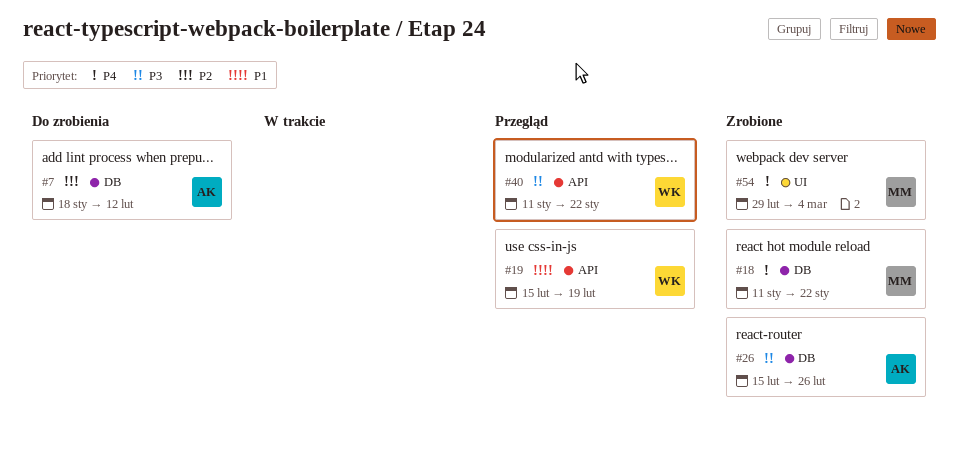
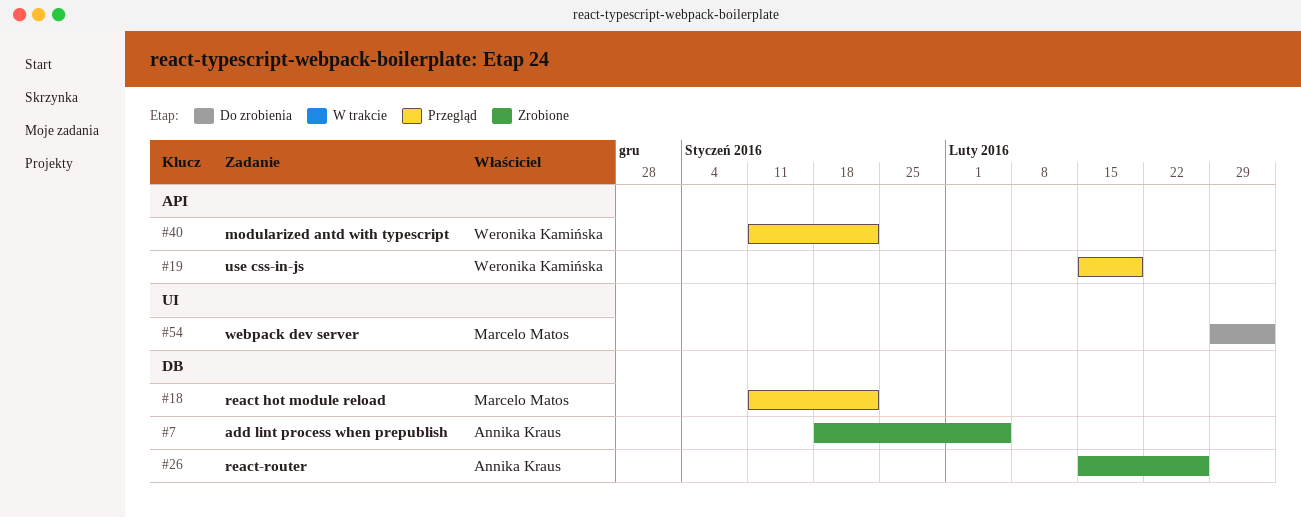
#7, status: Do zrobienia -> Zrobione
#7, due: Feb 12 -> Feb 5
#18, status: Zrobione -> Przegląd
#54, status: Zrobione -> Do zrobienia

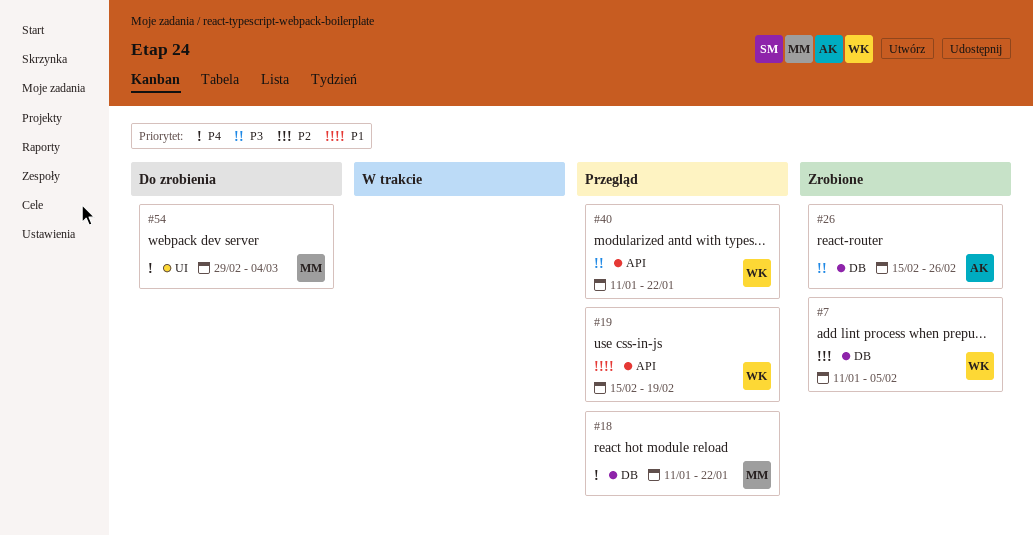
#7, owner: Annika Kraus -> Weronika Kamińska
#7, start: Jan 18 -> Jan 11

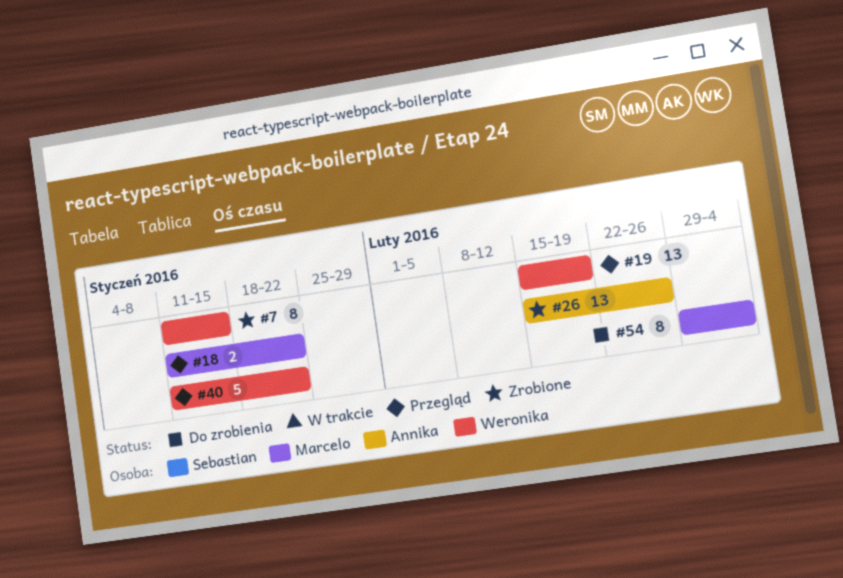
#7, due: Feb 5 -> Jan 15

